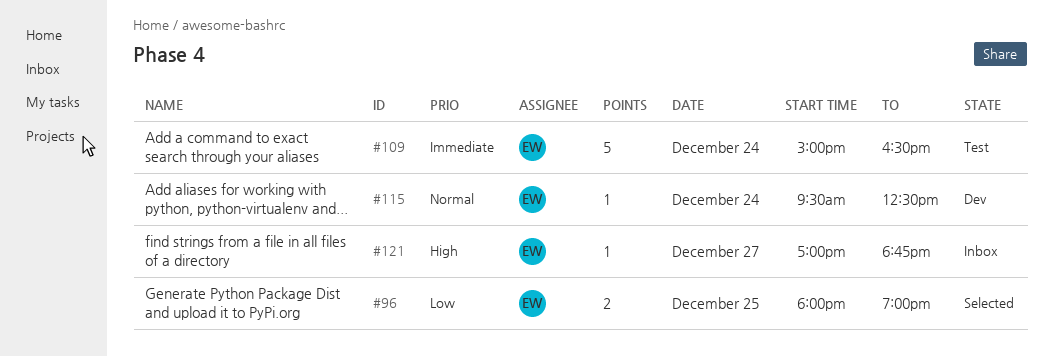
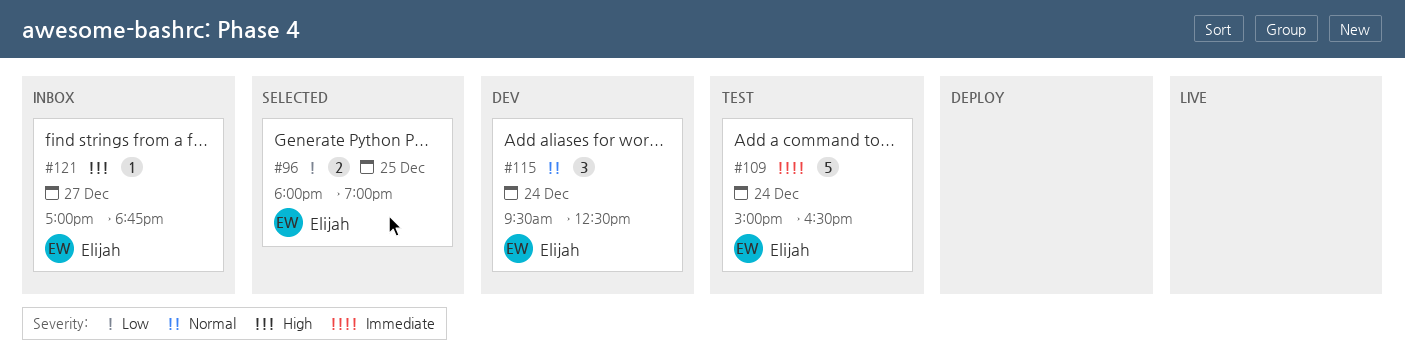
#115, estimate: 1 -> 3

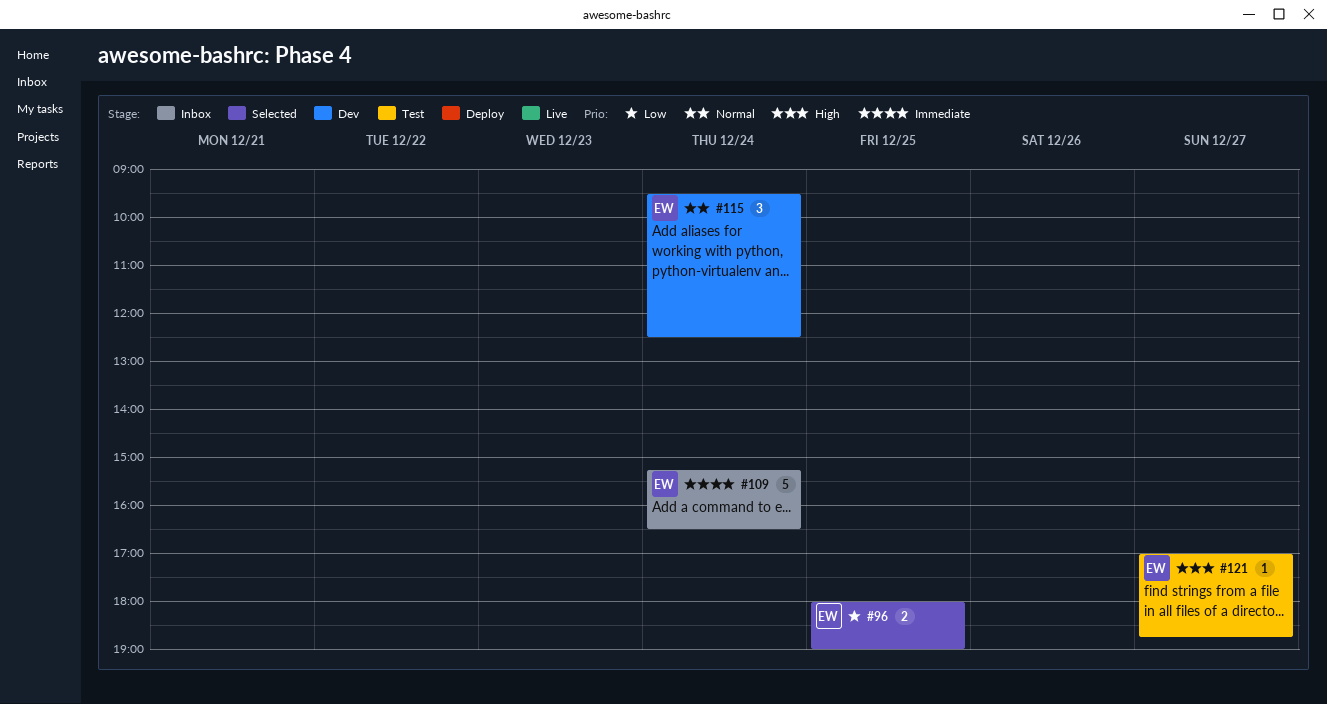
#109, status: Test -> Inbox
#109, begins: 15:00 -> 15:15
#121, status: Inbox -> Test

